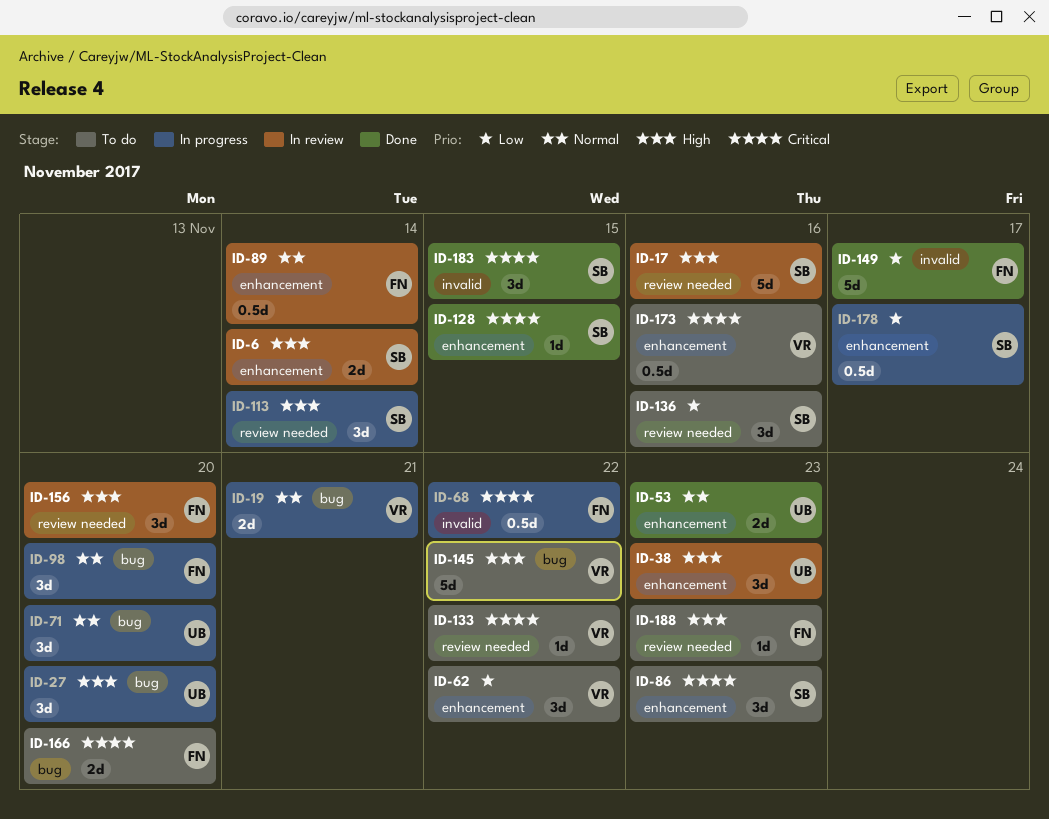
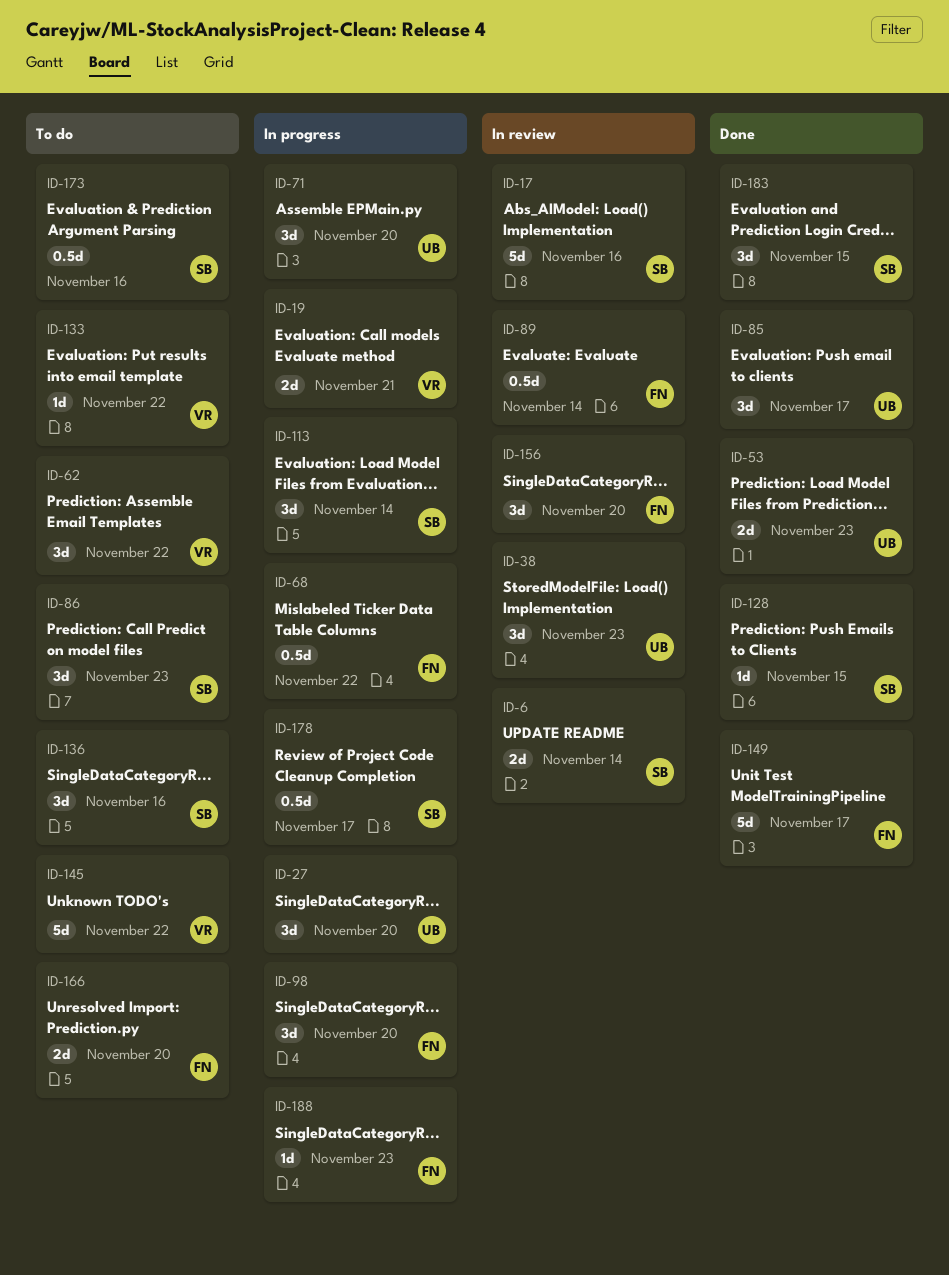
ID-85: none -> present
ID-173, owner: VR -> SB
ID-188, status: To do -> In progress

